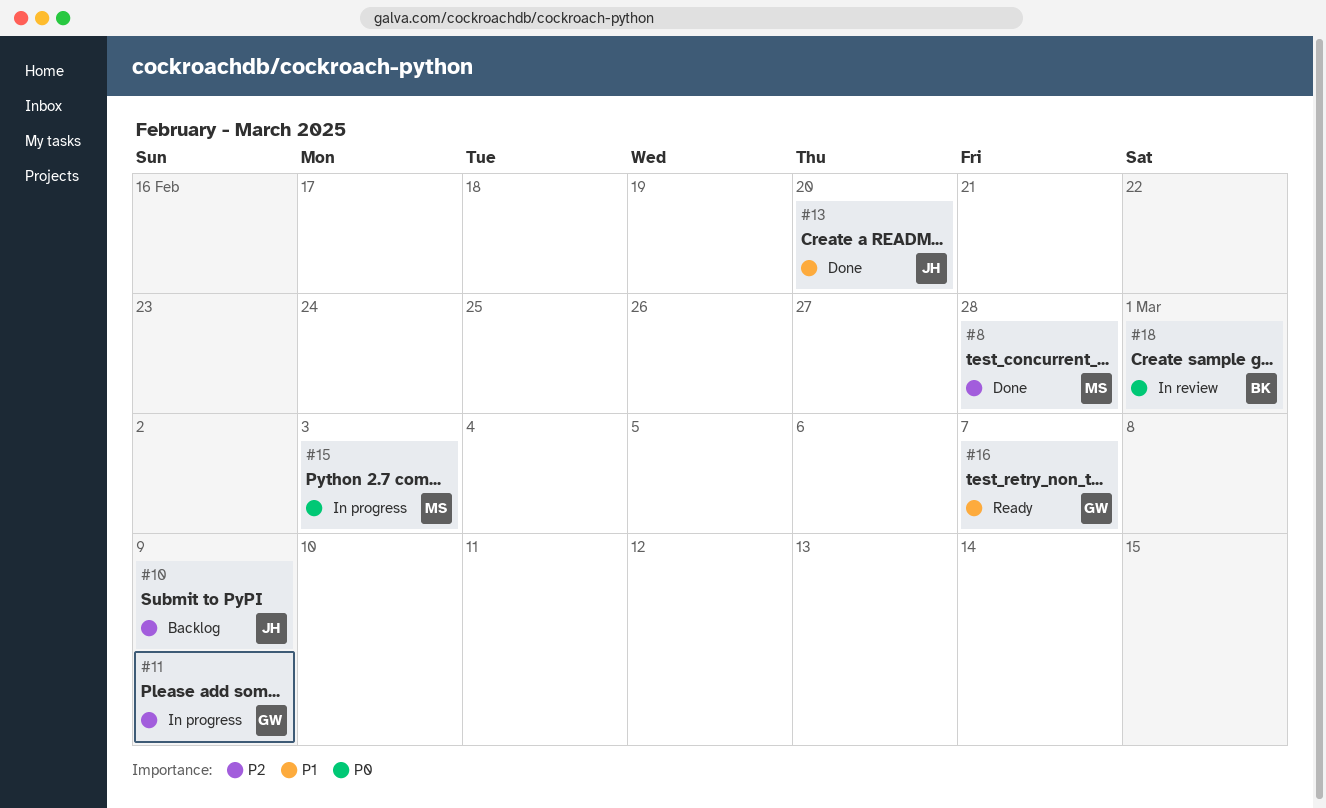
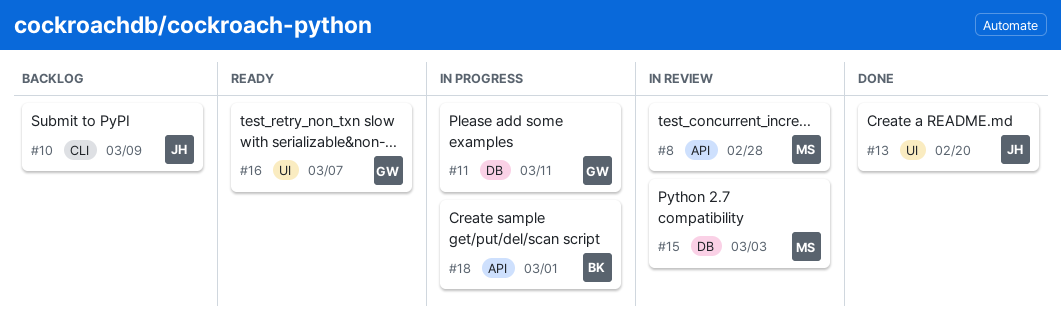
#8, status: Done -> In review
#11, due: Mar 9 -> Mar 11
#15, status: In progress -> In review
#18, status: In review -> In progress

